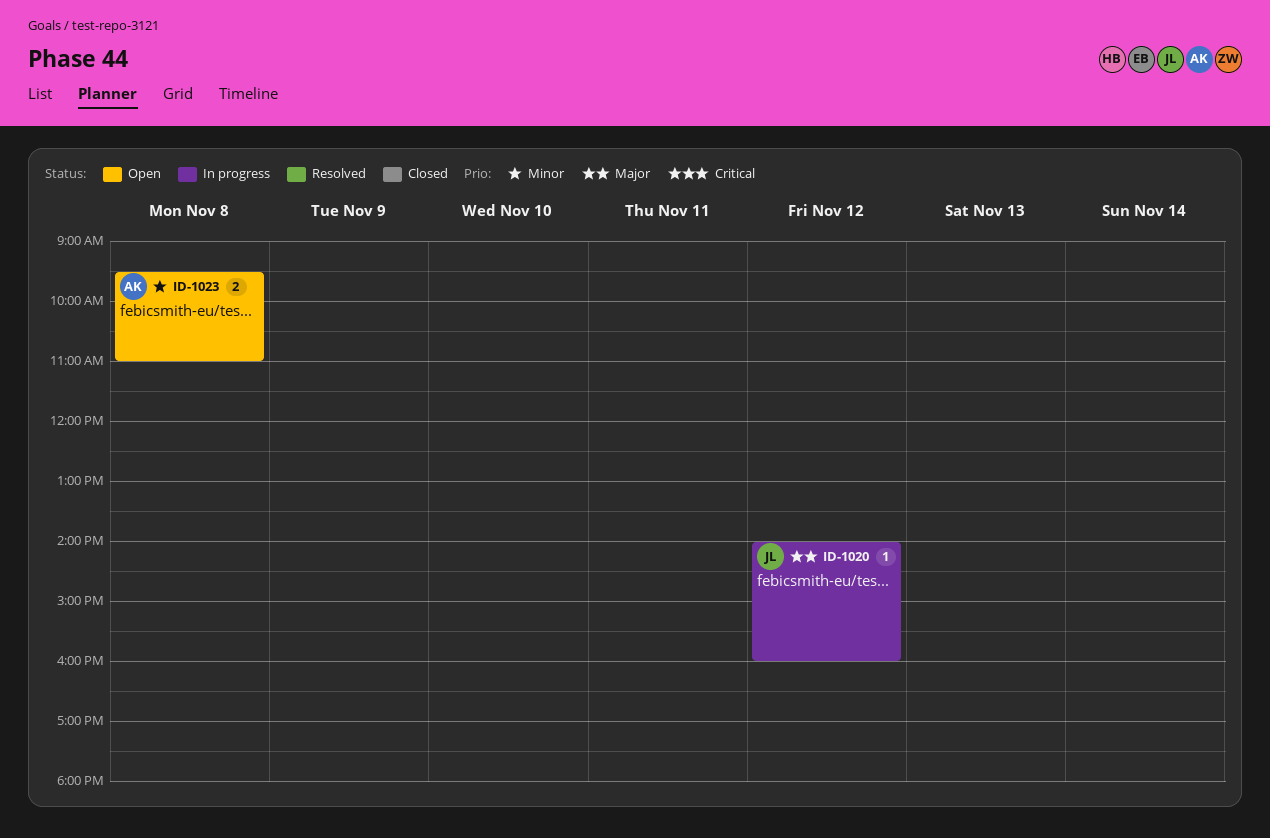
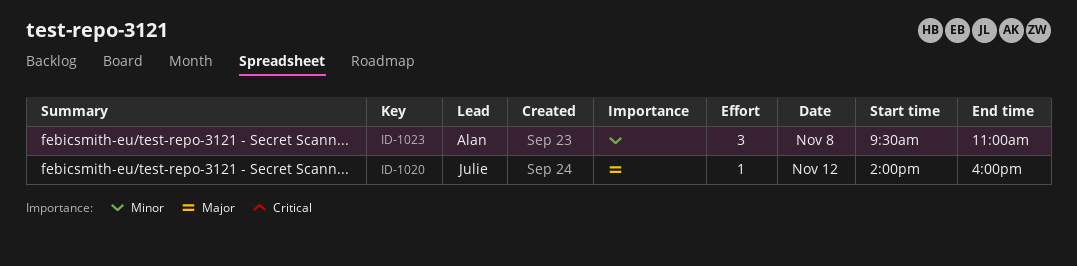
ID-1023, estimate: 2 -> 3

